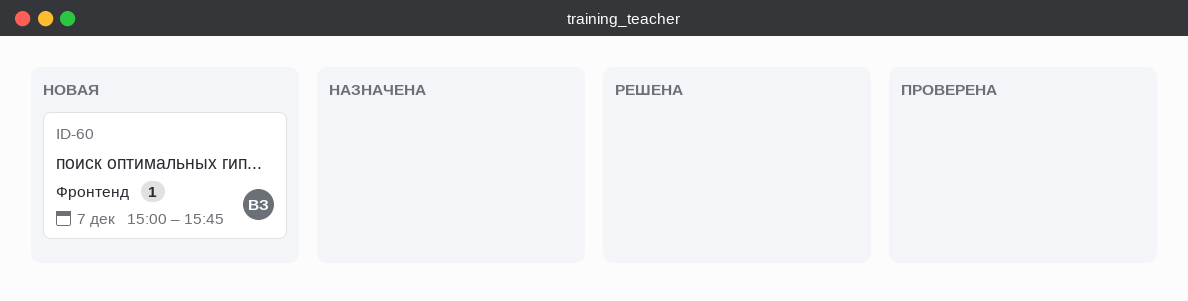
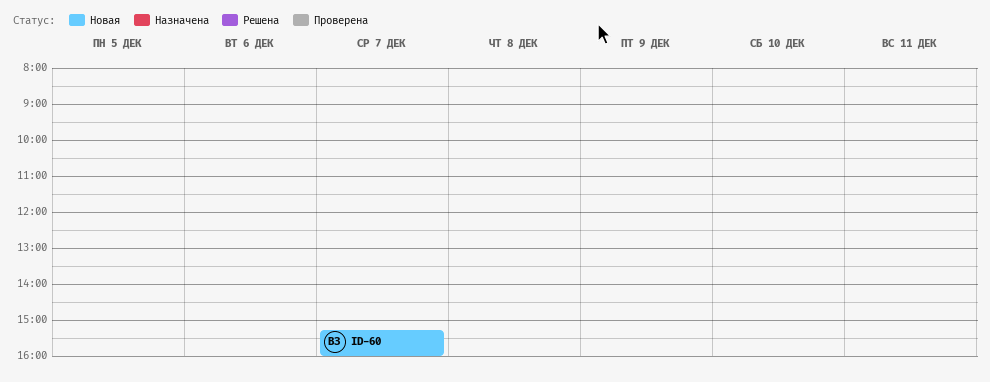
ID-60, begins: 15:00 -> 15:15
ID-60, ends: 15:45 -> 16:00

